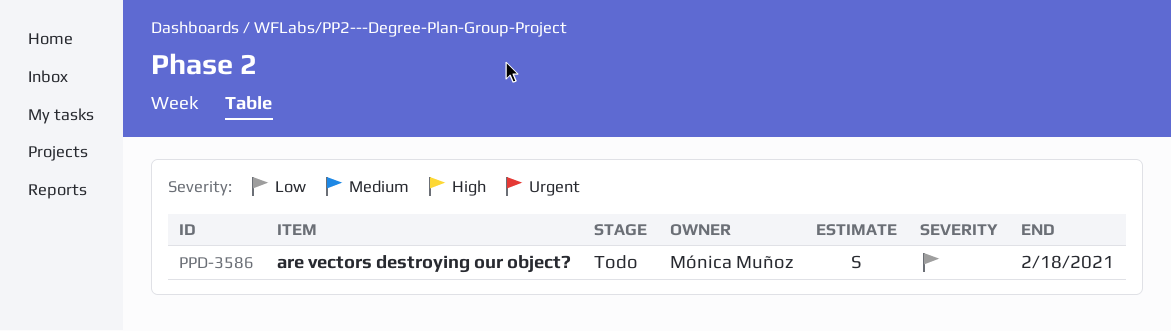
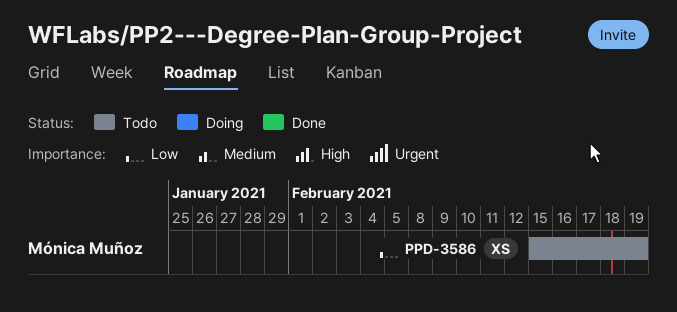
PPD-3586, estimate: S -> XS
PPD-3586, due: Feb 18 -> Feb 19

